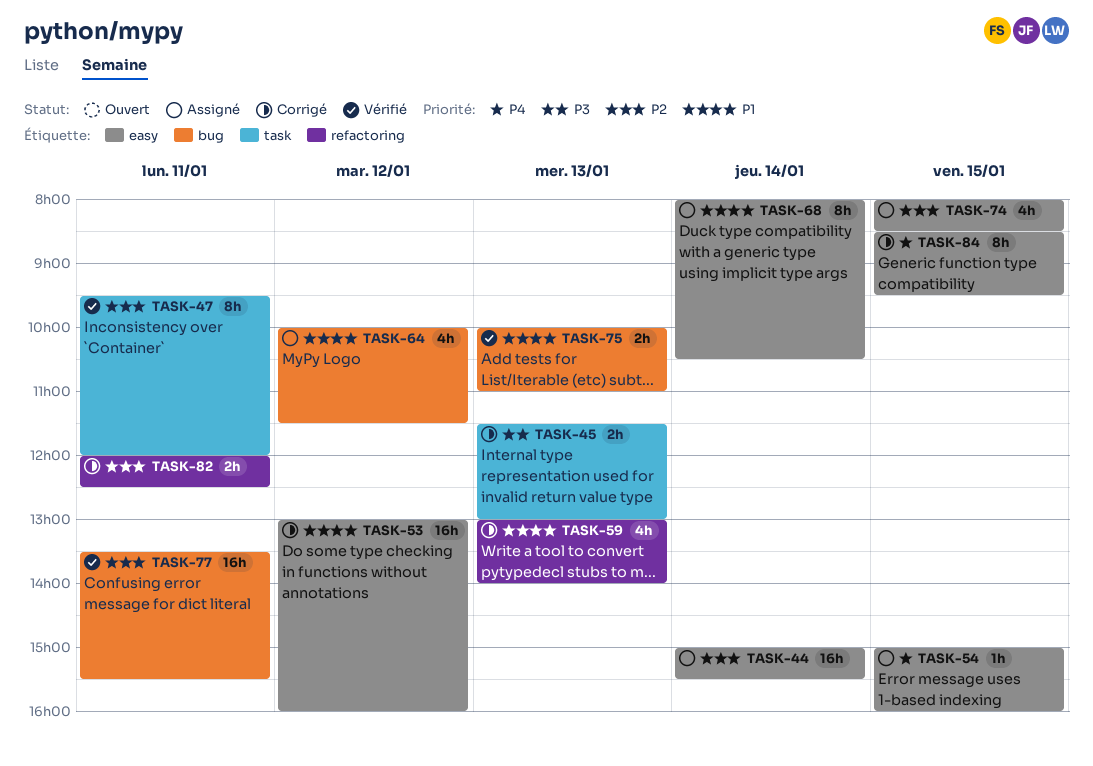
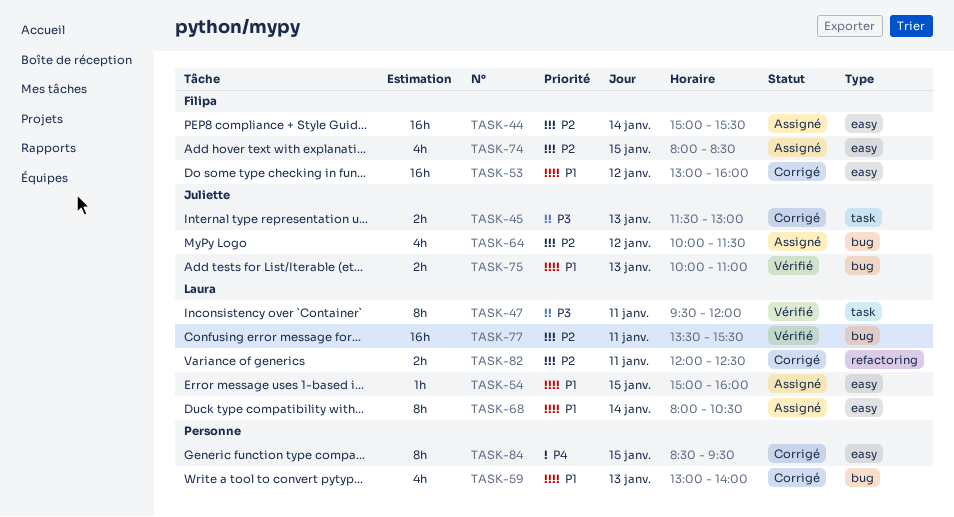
TASK-47, priority: P2 -> P3
TASK-54, priority: P4 -> P1
TASK-59, label: refactoring -> bug
TASK-64, priority: P1 -> P2

